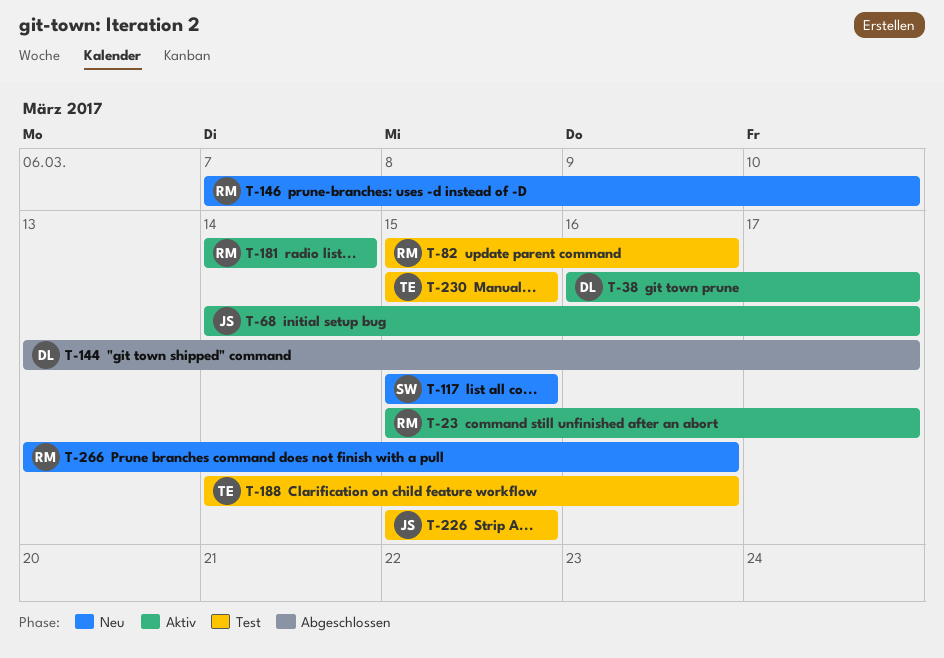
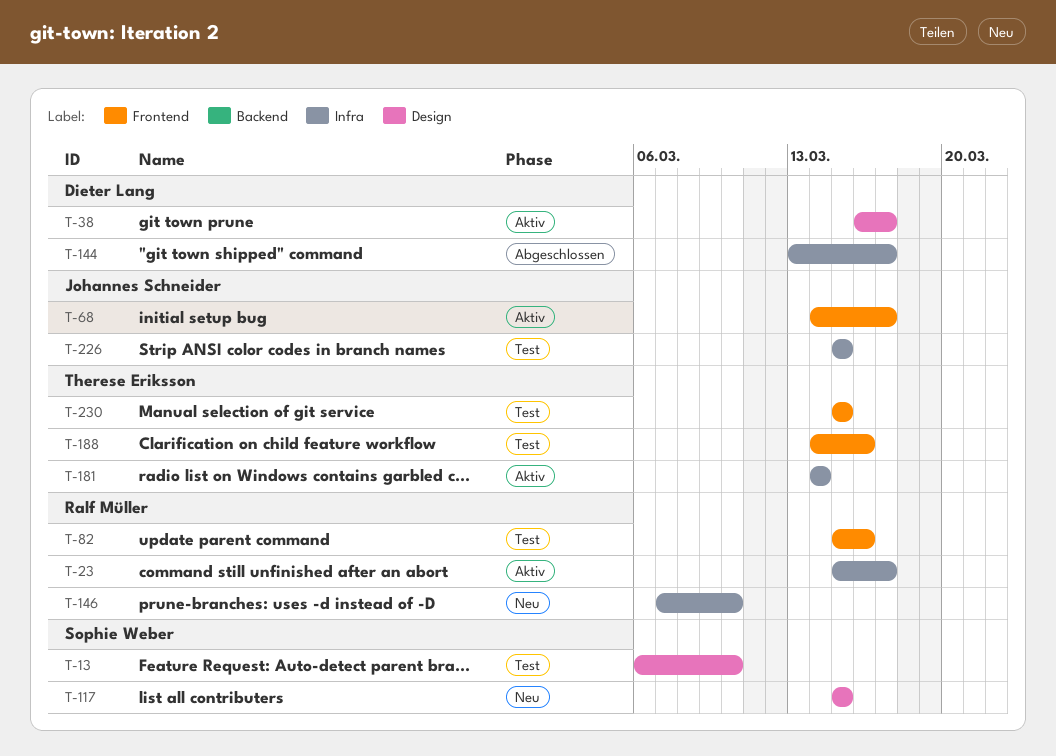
T-13: none -> present
T-181, owner: Ralf Müller -> Therese Eriksson
T-266: present -> none

